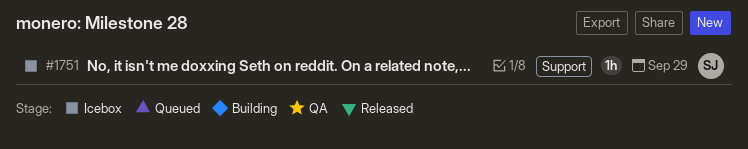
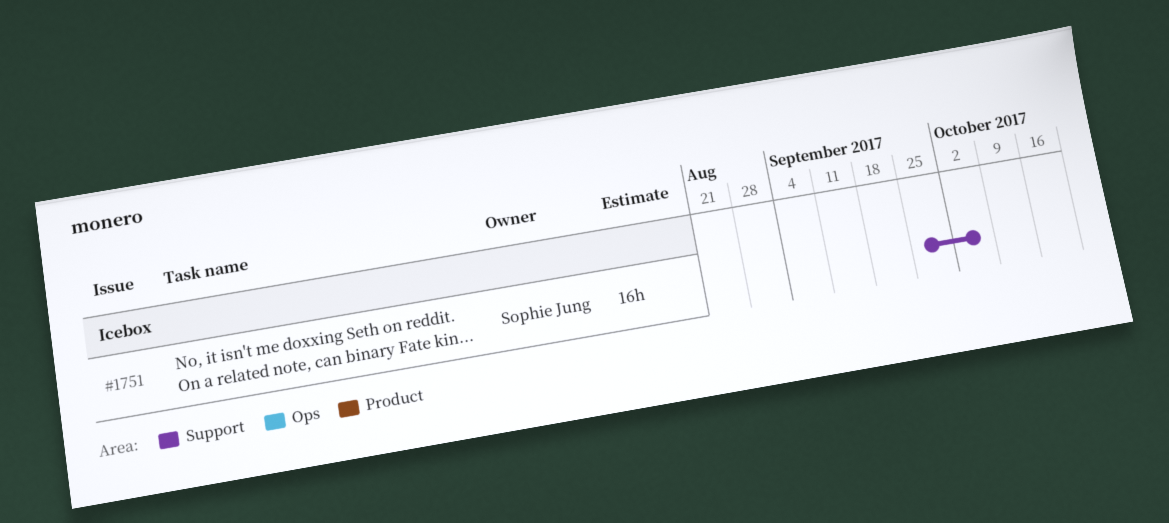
#1751, estimate: 1h -> 16h
#1751, due: Sep 29 -> Oct 6

